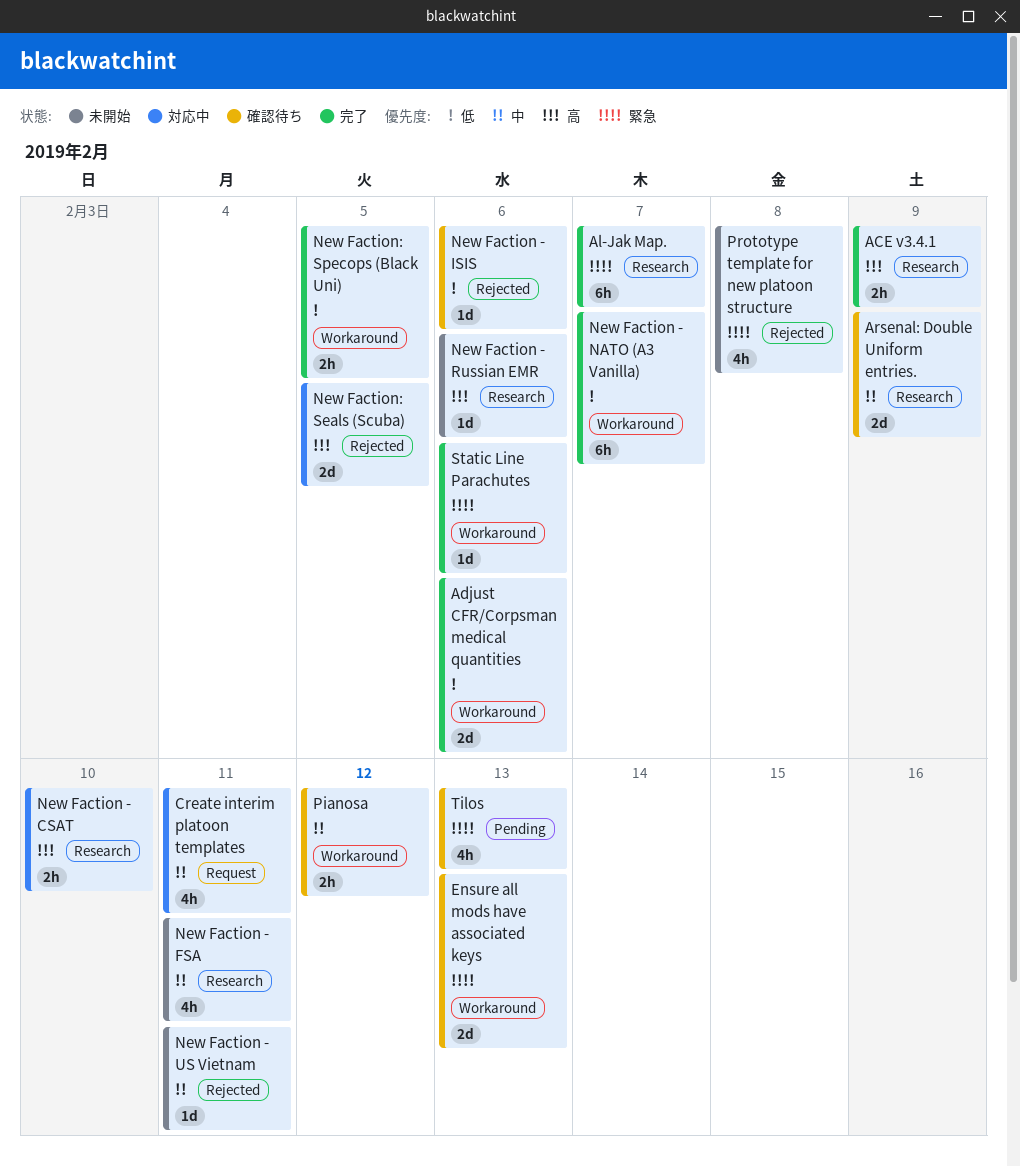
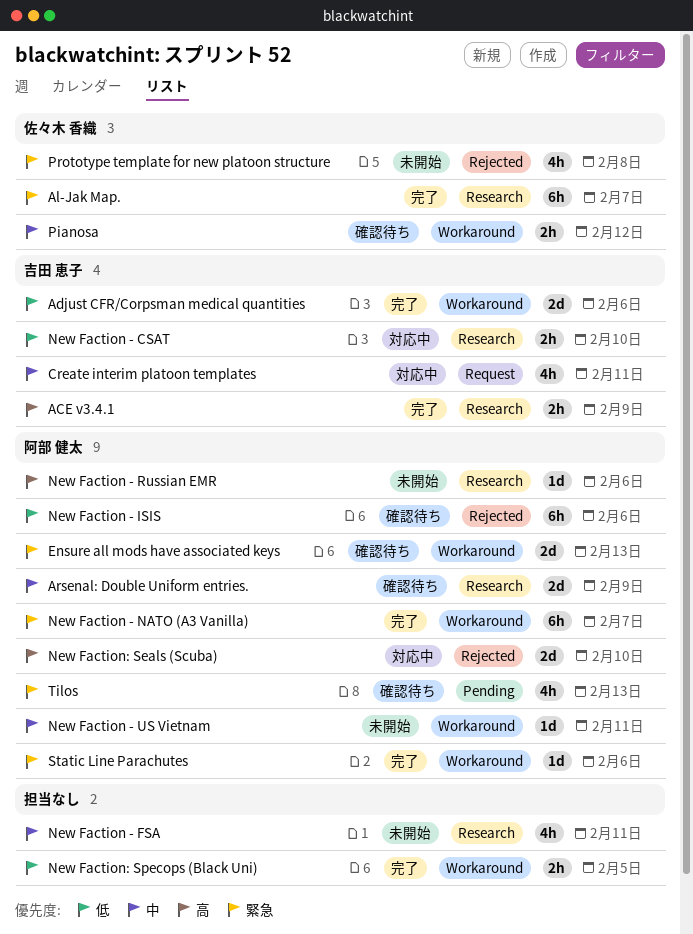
New Faction - CSAT, priority: 高 -> 低
New Faction - ISIS, estimate: 1d -> 6h
New Faction - NATO (A3 Vanilla), priority: 低 -> 緊急
New Faction - US Vietnam, label: Rejected -> Workaround
New Faction: Seals (Scuba), due: Feb 5 -> Feb 10

